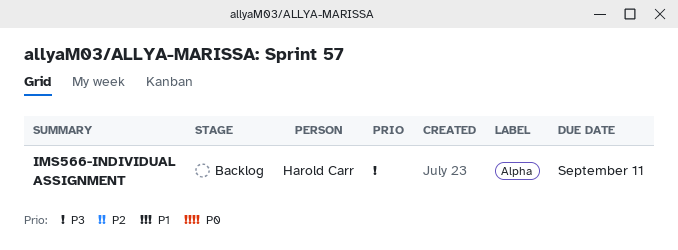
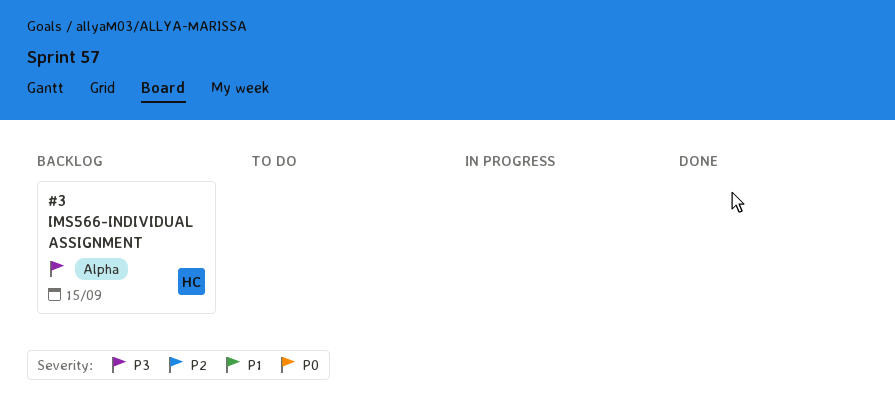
IMS566-INDIVIDUAL ASSIGNMENT, due: Sep 11 -> Sep 15

